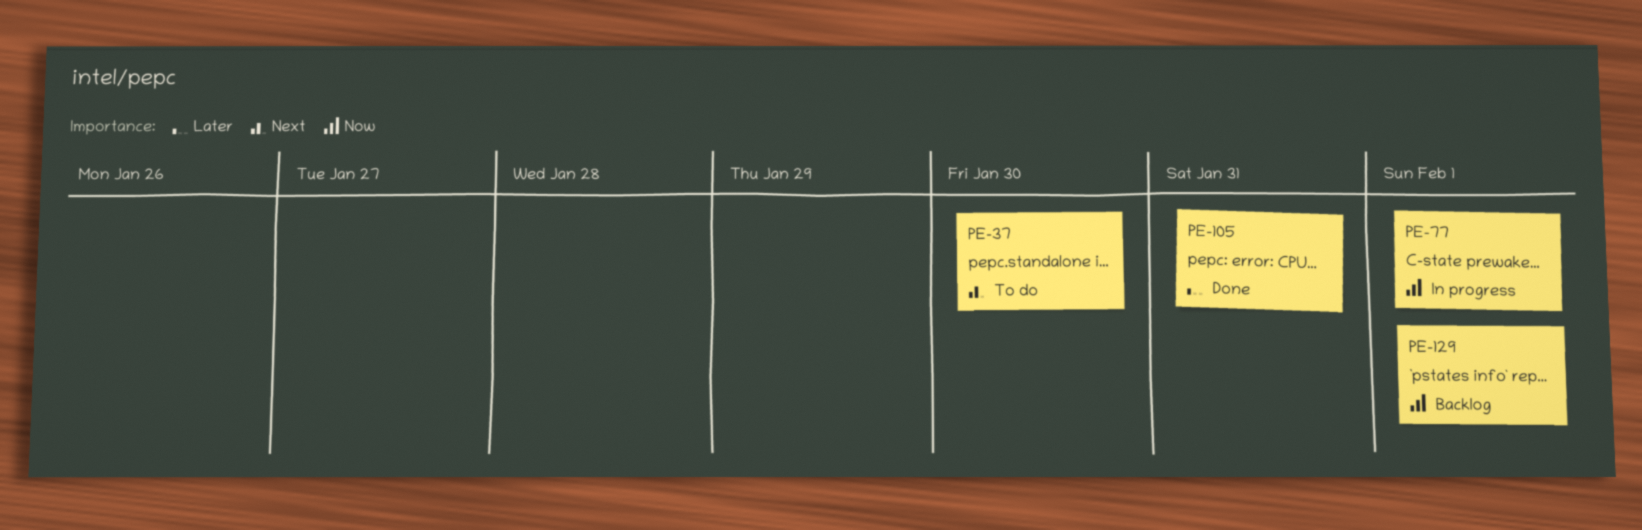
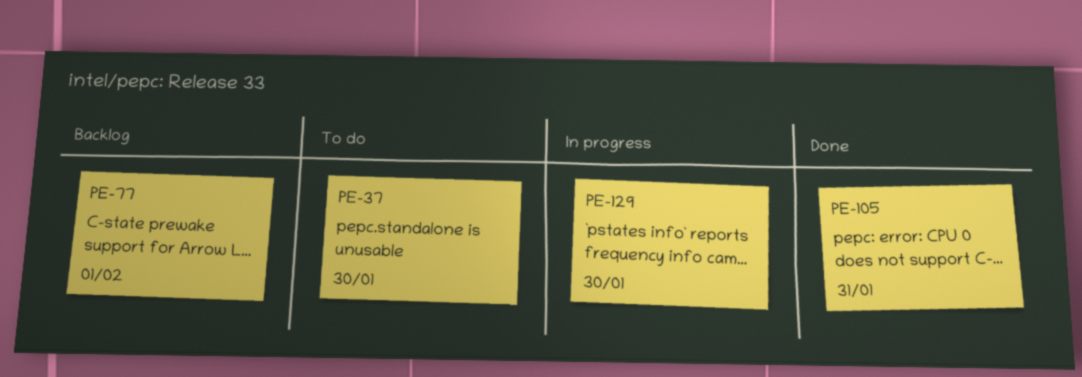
PE-77, status: In progress -> Backlog
PE-129, status: Backlog -> In progress
PE-129, due: Feb 1 -> Jan 30

